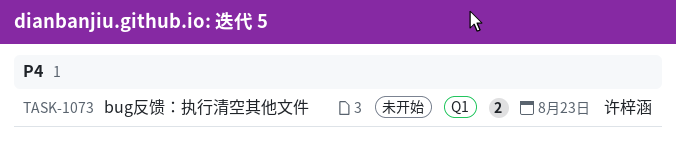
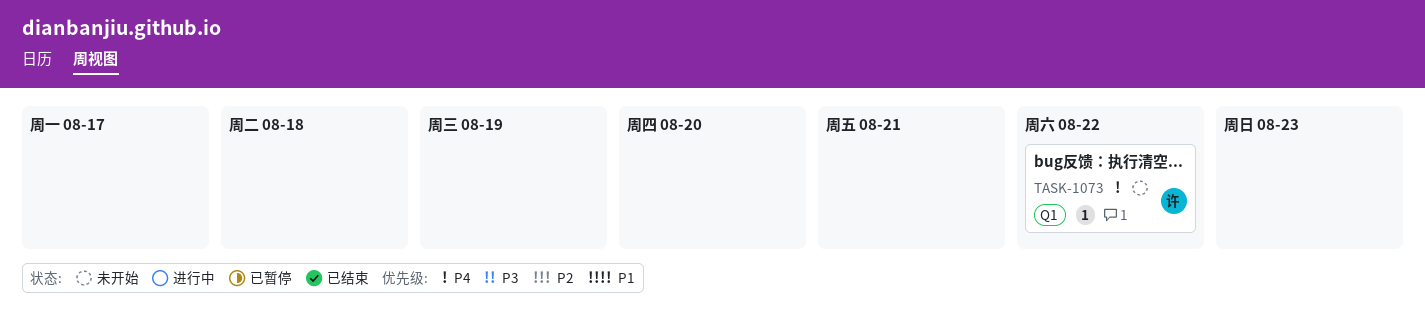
TASK-1073, estimate: 2 -> 1
TASK-1073, due: Aug 23 -> Aug 22

